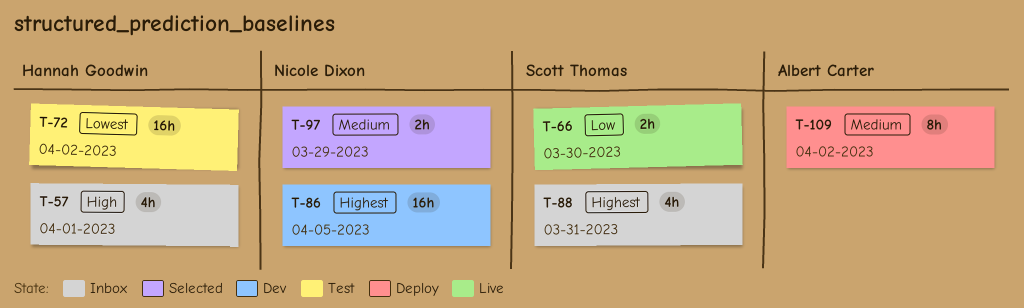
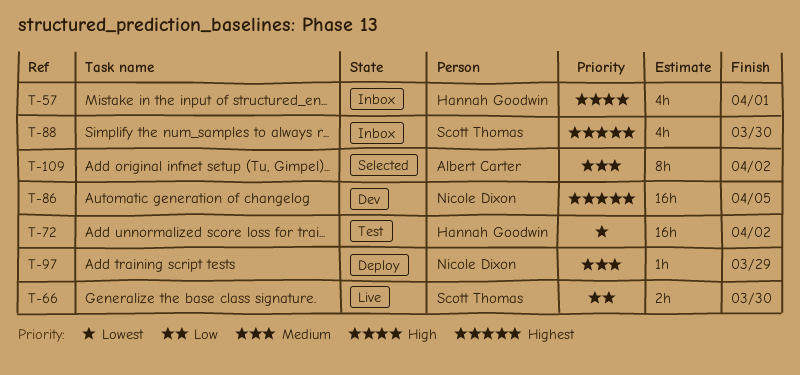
T-88, due: Mar 31 -> Mar 30
T-97, status: Selected -> Deploy
T-97, estimate: 2h -> 1h
T-109, status: Deploy -> Selected

